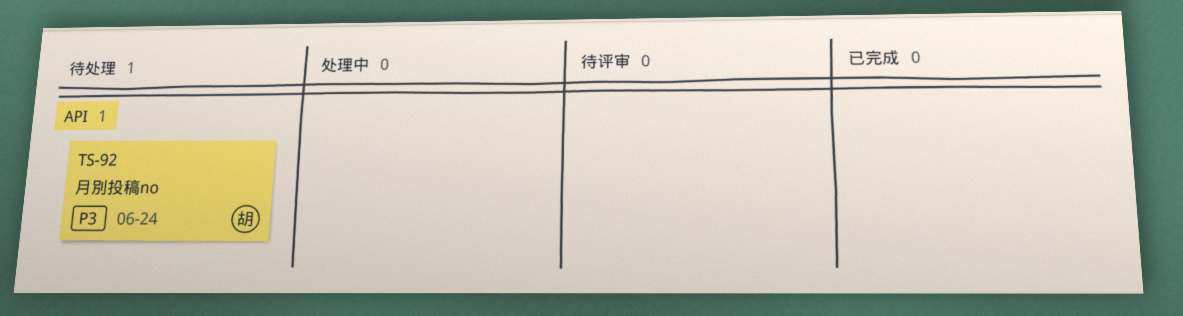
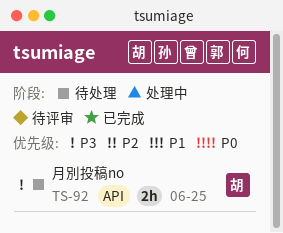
TS-92, due: Jun 24 -> Jun 25

